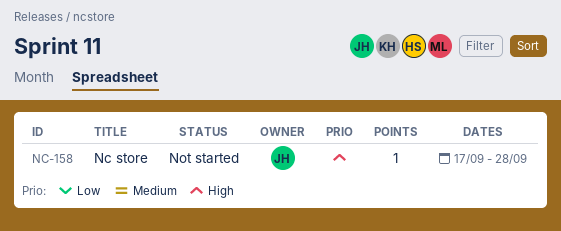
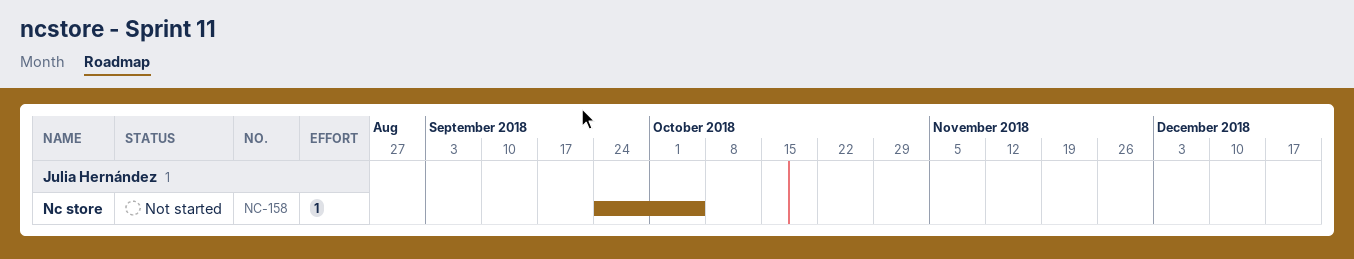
NC-158, start: Sep 17 -> Sep 24
NC-158, due: Sep 28 -> Oct 5

